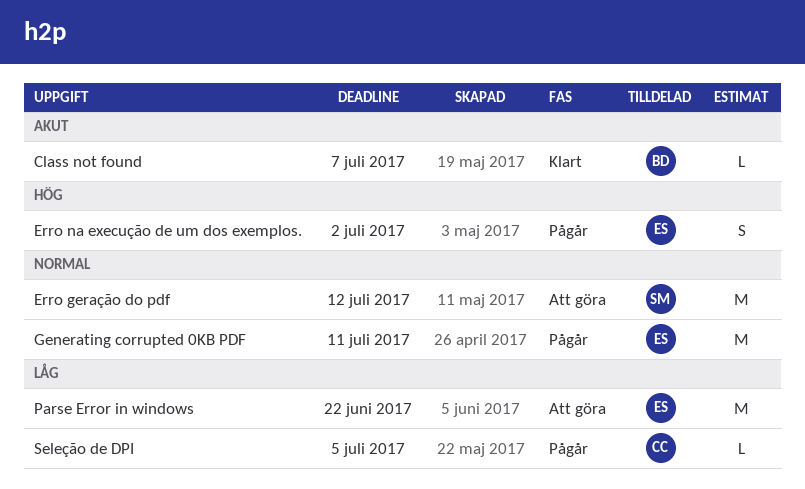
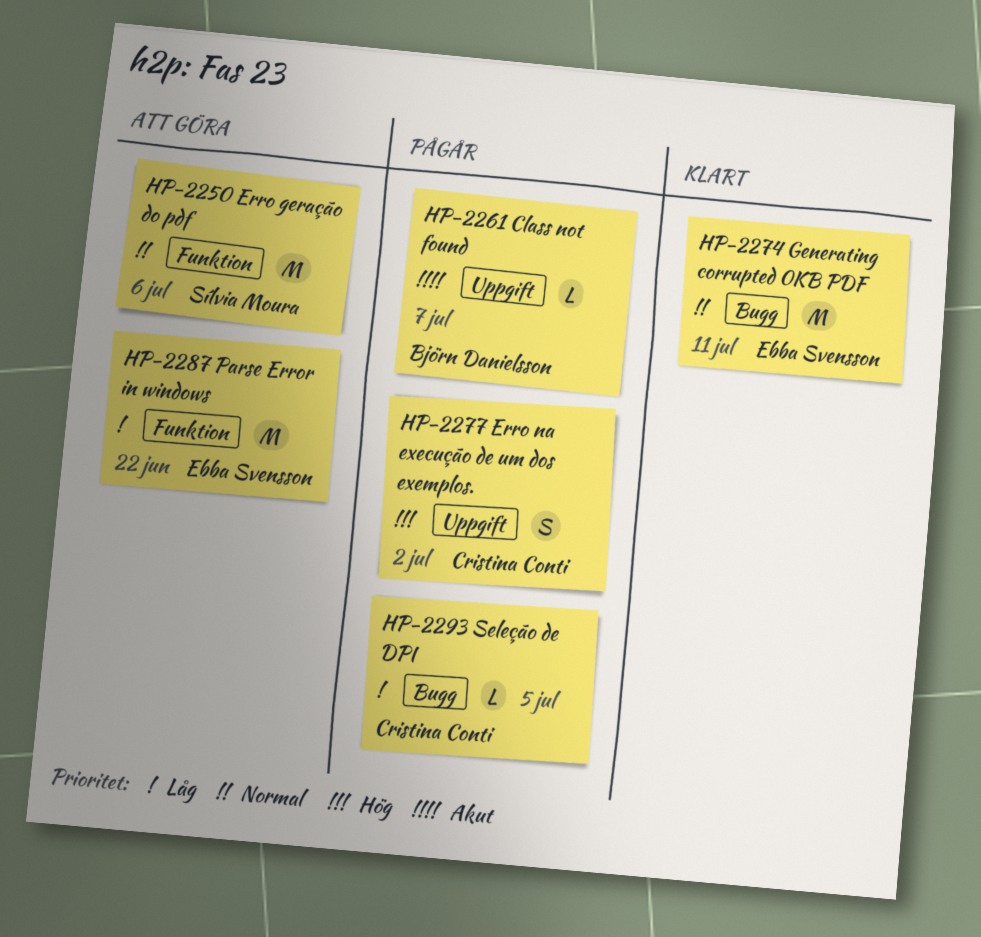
Class not found, status: Klart -> Pågår
Erro geração do pdf, due: Jul 12 -> Jul 6
Erro na execução de um dos exemplos., owner: Ebba Svensson -> Cristina Conti
Generating corrupted 0KB PDF, status: Pågår -> Klart

